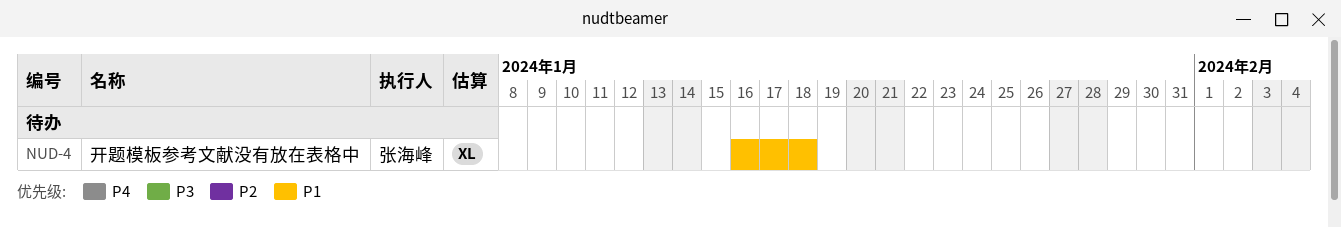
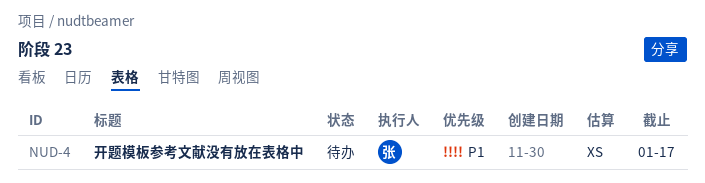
NUD-4, estimate: XL -> XS
NUD-4, due: Jan 18 -> Jan 17

